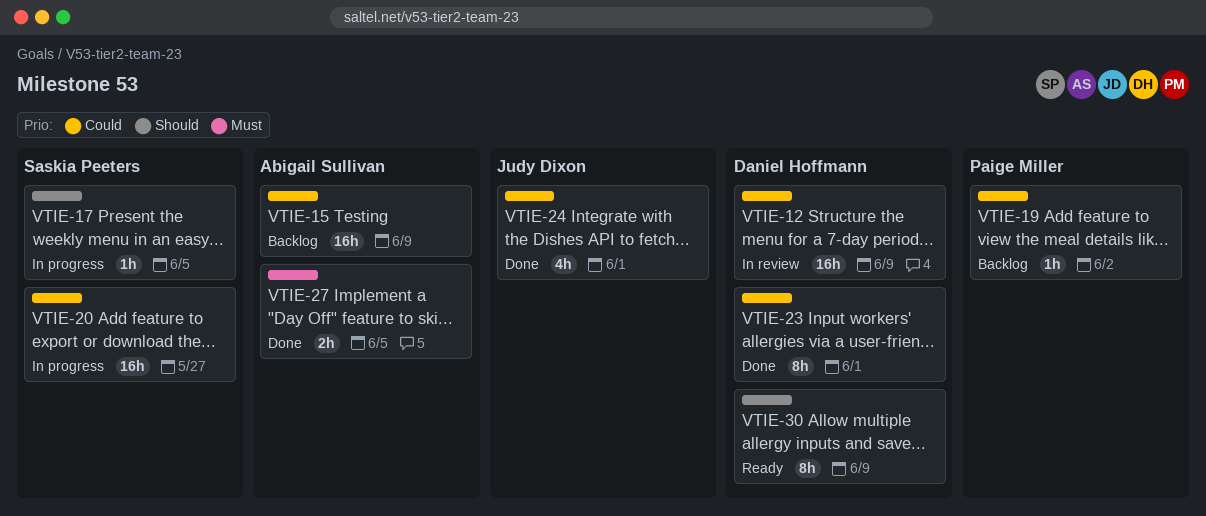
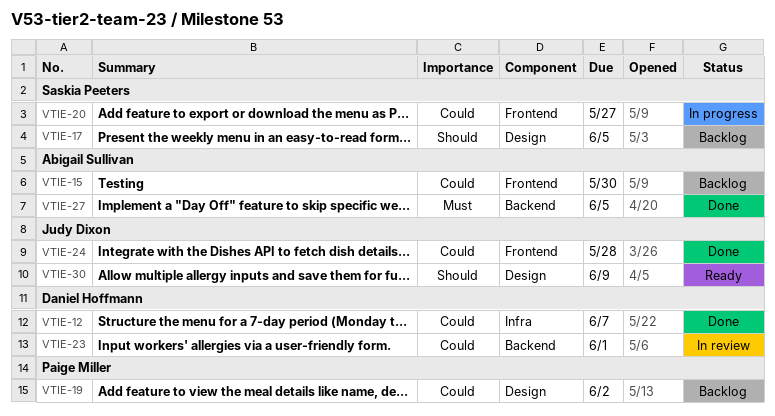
VTIE-12, status: In review -> Done
VTIE-12, due: Jun 9 -> Jun 7
VTIE-15, due: Jun 9 -> May 30
VTIE-17, status: In progress -> Backlog
VTIE-23, status: Done -> In review
VTIE-24, due: Jun 1 -> May 28
VTIE-30, owner: Daniel Hoffmann -> Judy Dixon

